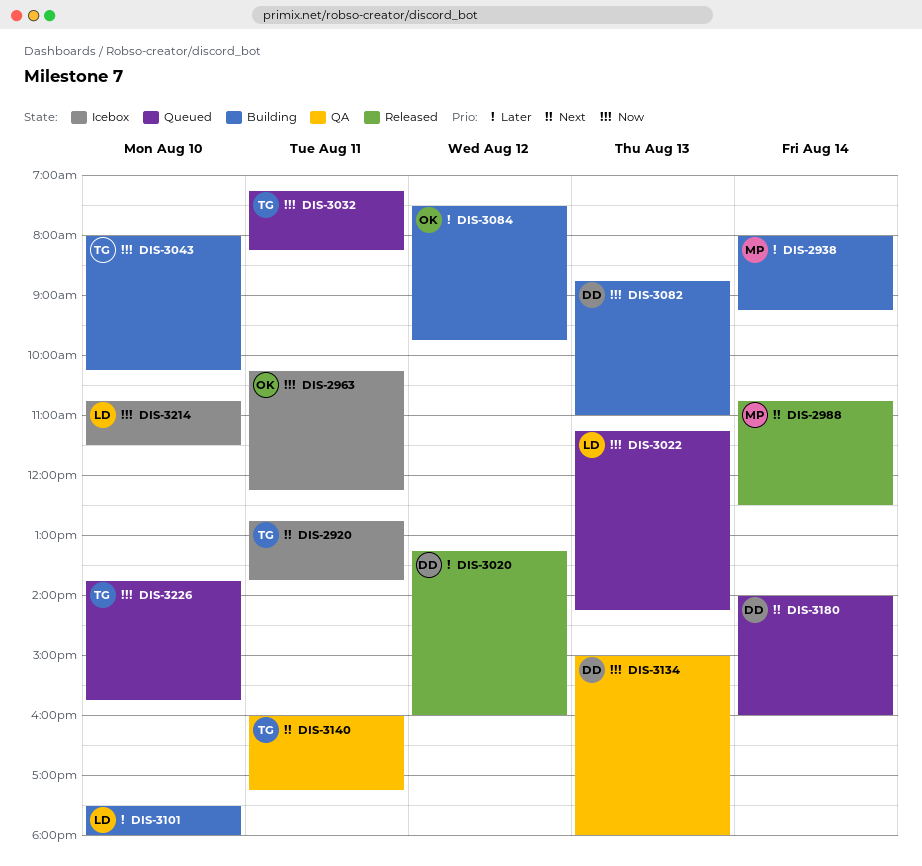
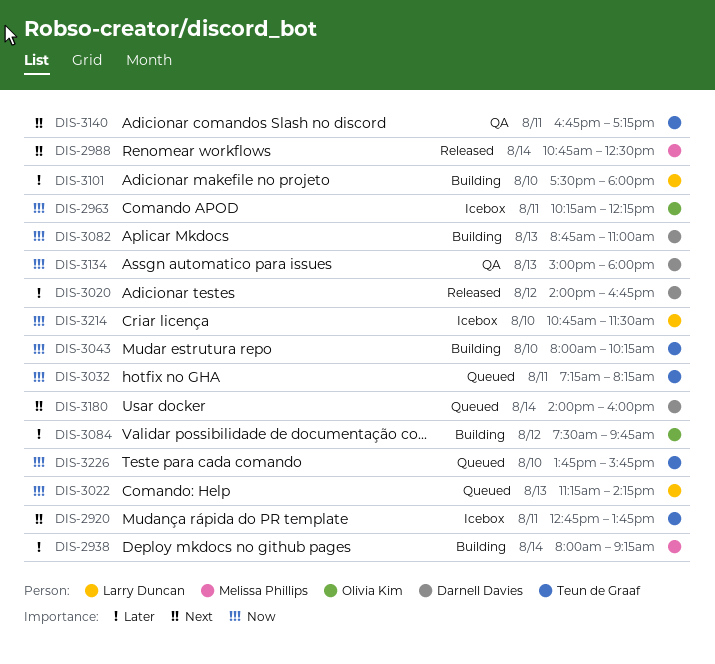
DIS-3020, begins: 13:15 -> 14:00
DIS-3020, ends: 16:00 -> 16:45
DIS-3140, begins: 16:00 -> 16:45

